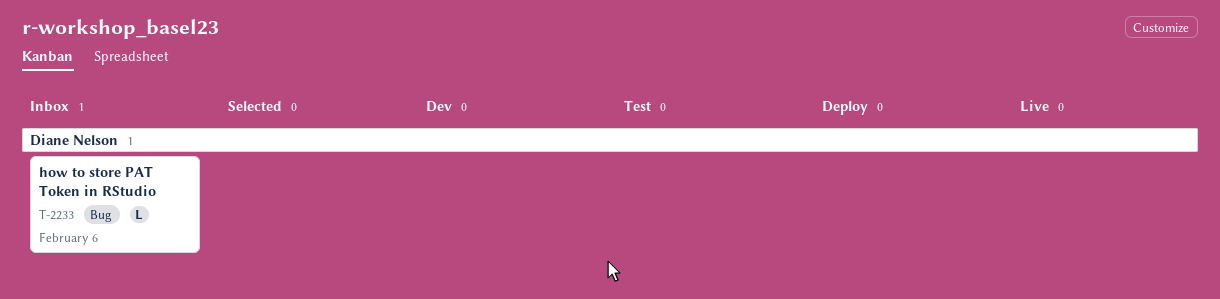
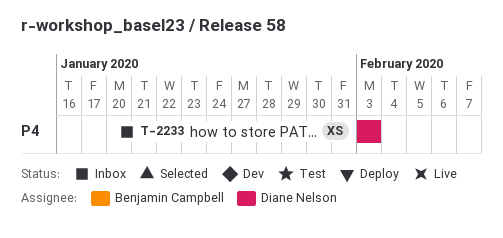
T-2233, estimate: L -> XS
T-2233, due: Feb 6 -> Feb 3

